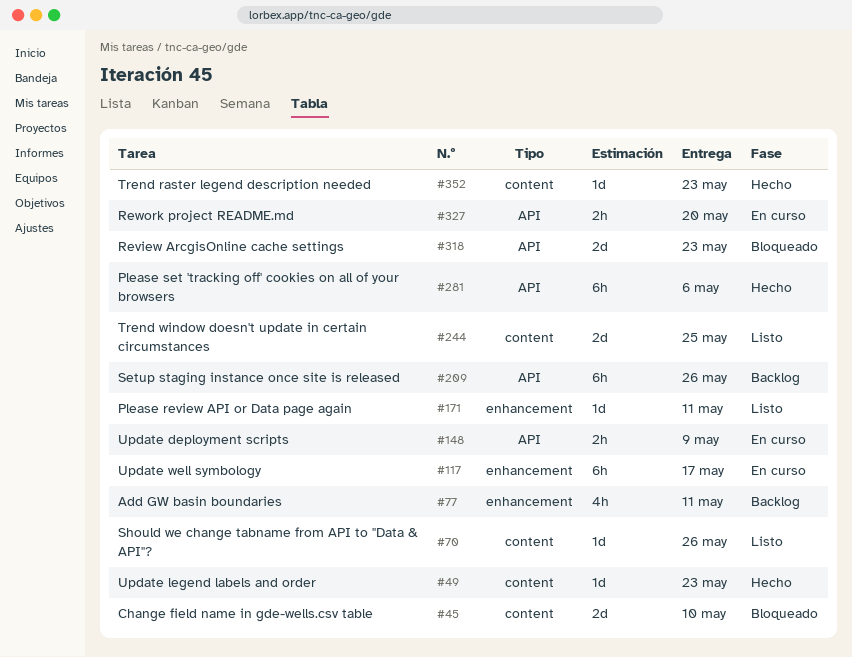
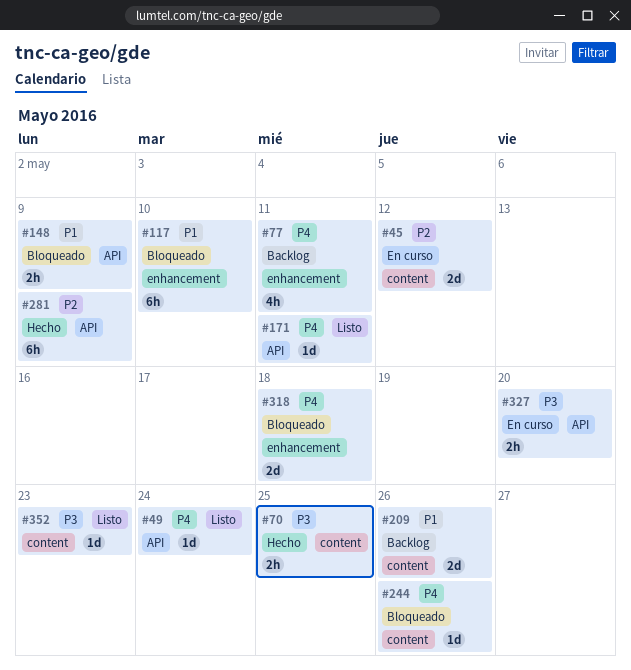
#45, status: Bloqueado -> En curso
#45, due: May 10 -> May 12
#49, status: Hecho -> Listo
#49, label: content -> API
#49, due: May 23 -> May 24
#70, status: Listo -> Hecho
#70, estimate: 1d -> 2h
#70, due: May 26 -> May 25
#117, status: En curso -> Bloqueado
#117, due: May 17 -> May 10
#148, status: En curso -> Bloqueado
#171, label: enhancement -> API
#209, label: API -> content
#209, estimate: 6h -> 2d
#244, status: Listo -> Bloqueado
#244, estimate: 2d -> 1d
#244, due: May 25 -> May 26
#281, due: May 6 -> May 9
#318, label: API -> enhancement
#318, due: May 23 -> May 18
#352, status: Hecho -> Listo

